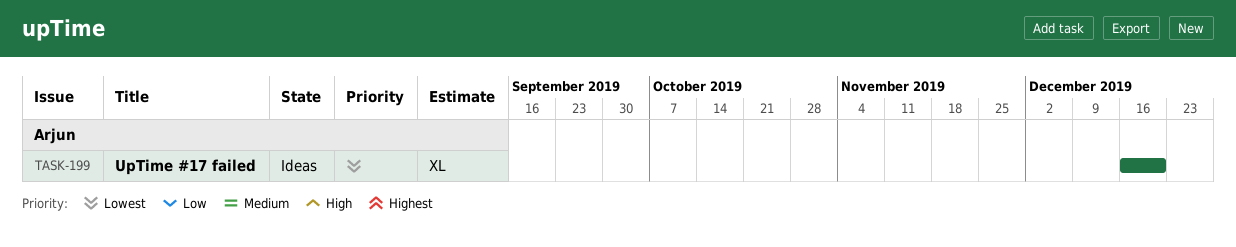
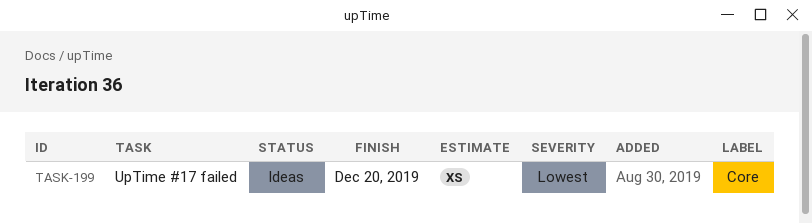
TASK-199, estimate: XL -> XS

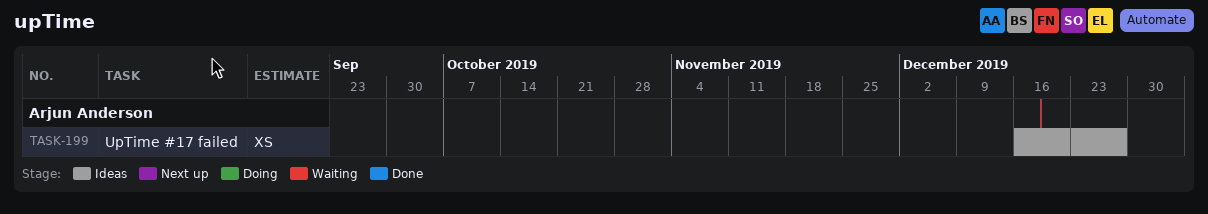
TASK-199, due: Dec 20 -> Dec 27

